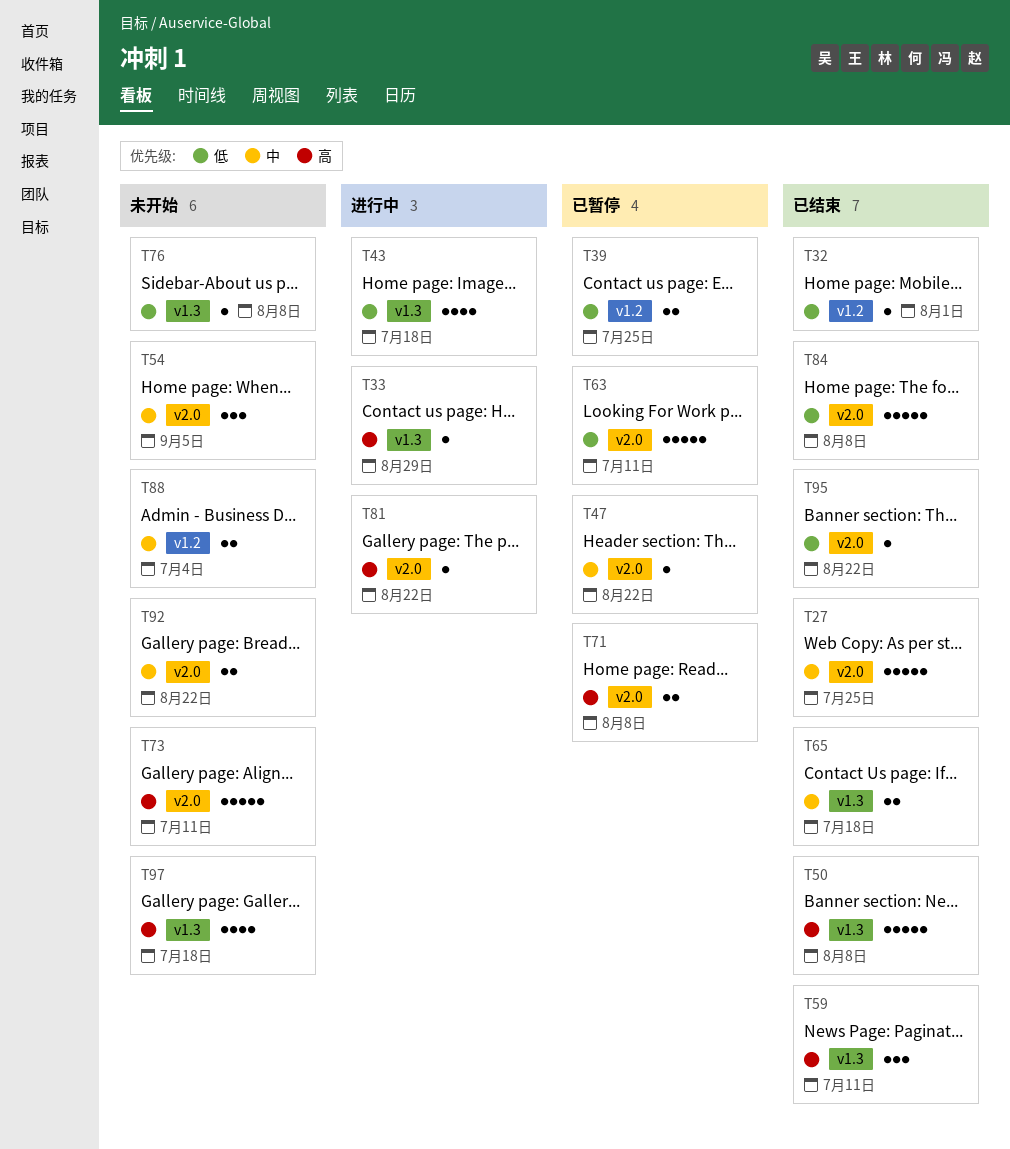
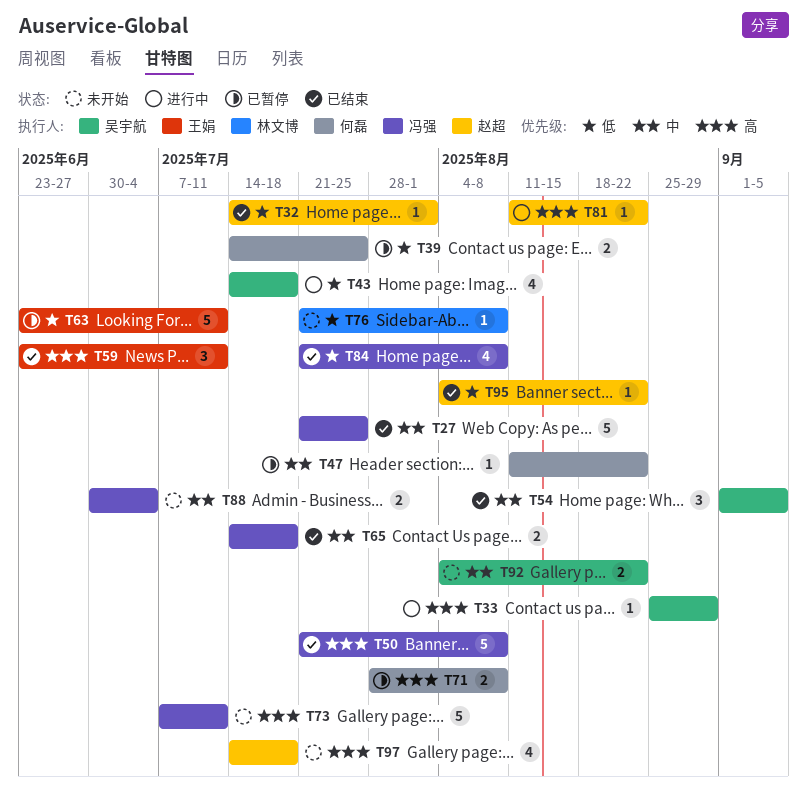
T54, status: 未开始 -> 已结束
T84, estimate: 5 -> 4

